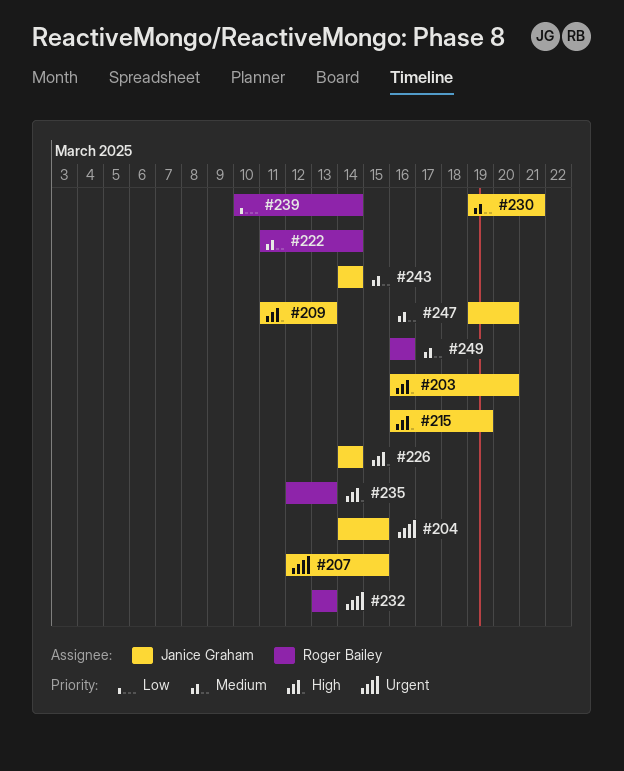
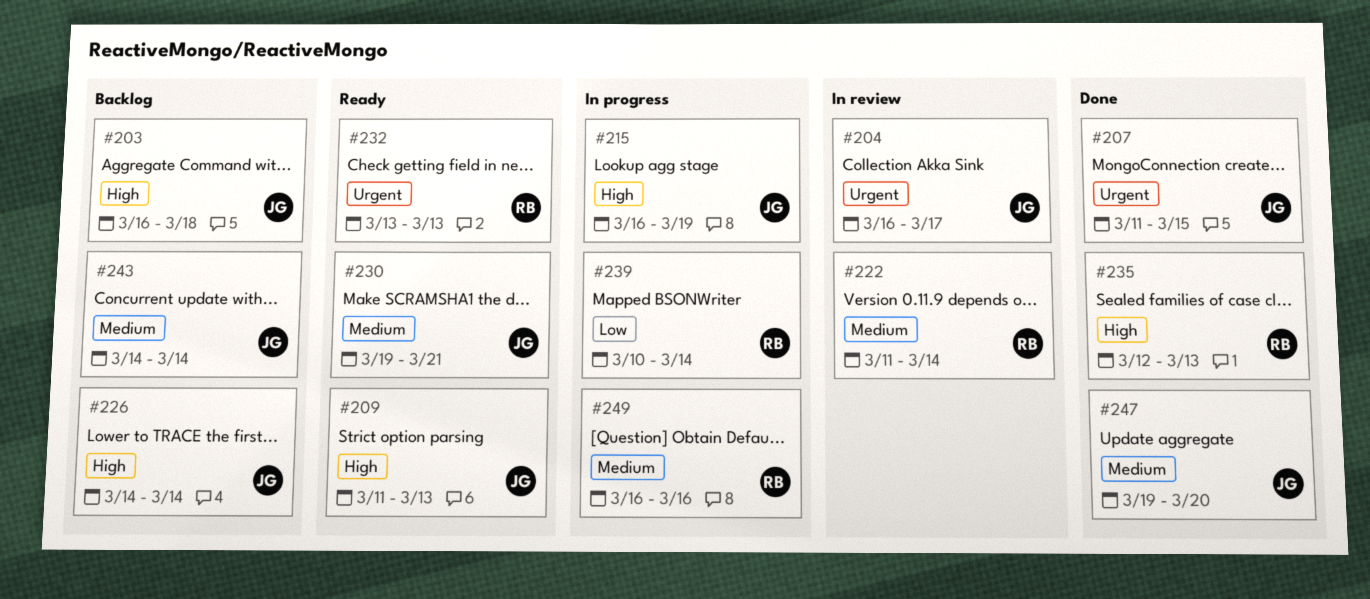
#203, due: Mar 20 -> Mar 18
#204, start: Mar 14 -> Mar 16
#204, due: Mar 15 -> Mar 17
#207, start: Mar 12 -> Mar 11

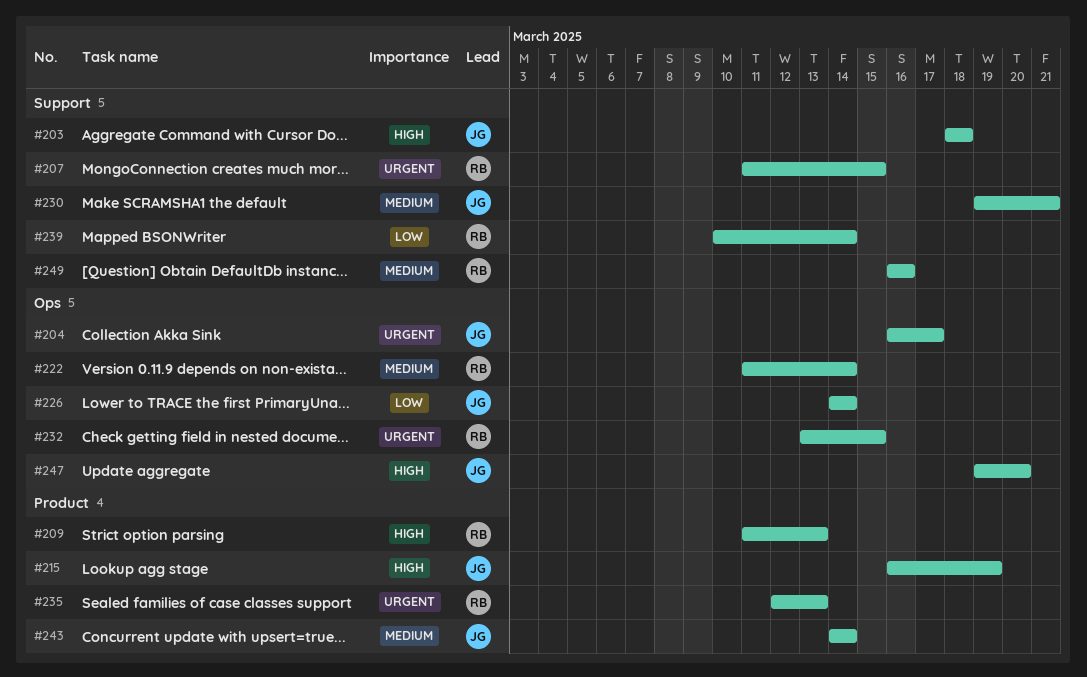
#203, start: Mar 16 -> Mar 18
#207, owner: JG -> RB
#209, owner: JG -> RB
#226, priority: High -> Low
#232, due: Mar 13 -> Mar 15
#235, priority: High -> Urgent
#247, priority: Medium -> High

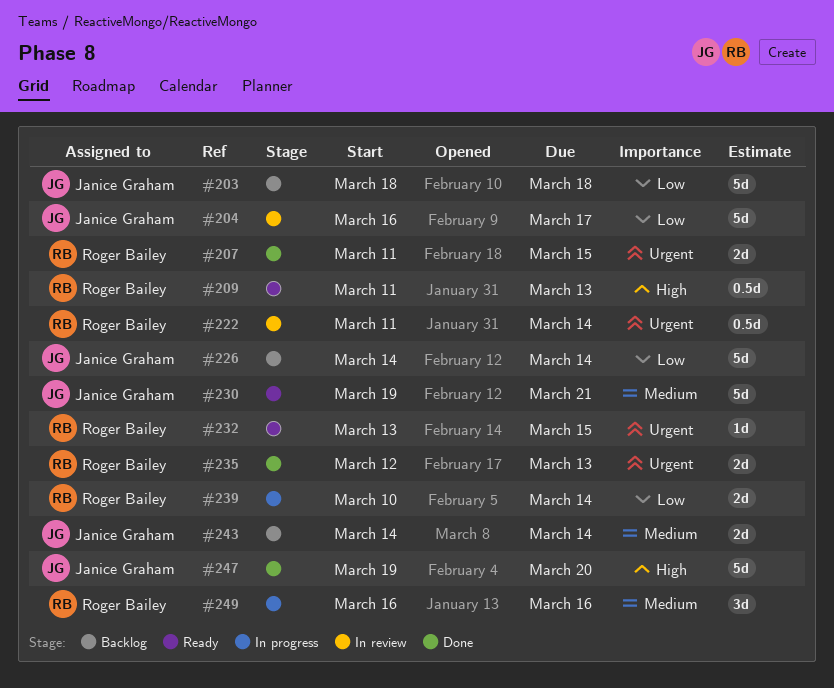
#203, priority: High -> Low
#204, priority: Urgent -> Low
#215: present -> none
#222, priority: Medium -> Urgent

